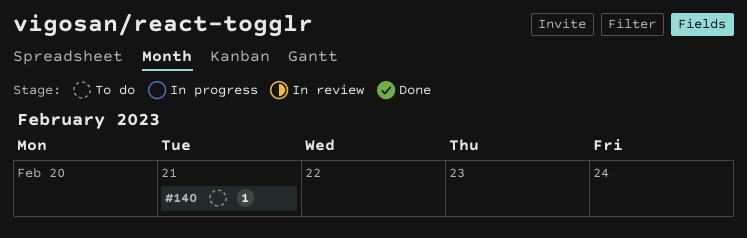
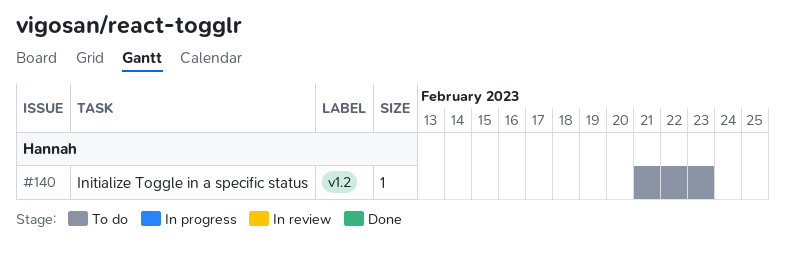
#140, due: Feb 21 -> Feb 23

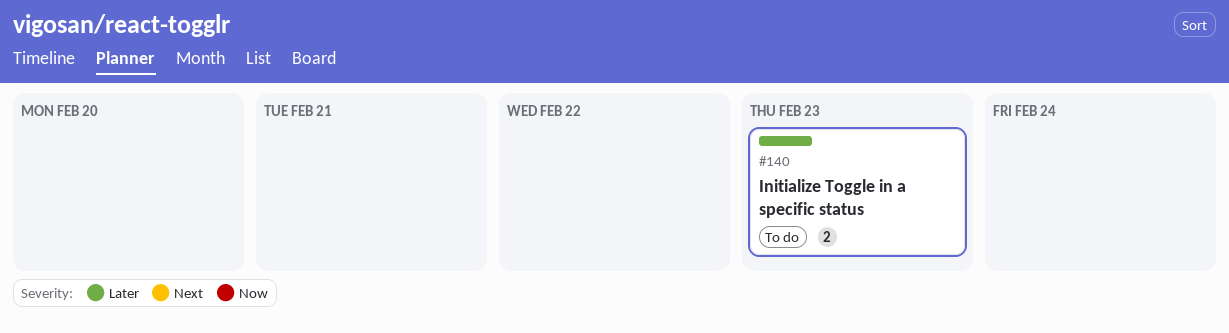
#140, estimate: 1 -> 2

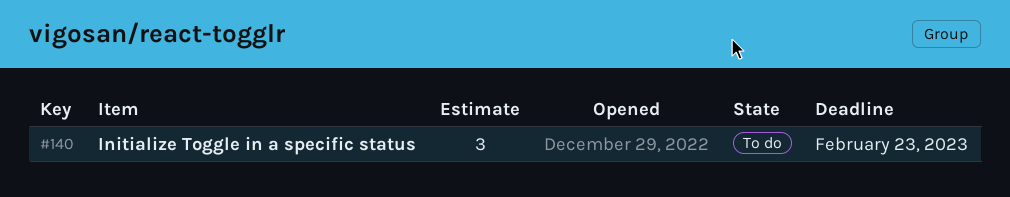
#140, estimate: 2 -> 3

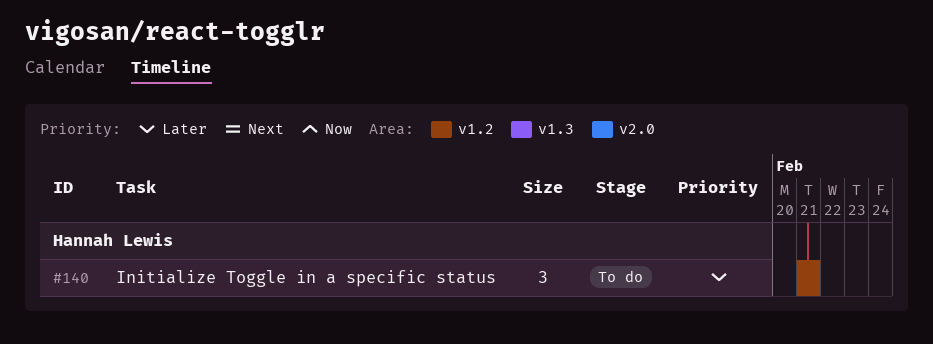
#140, due: Feb 23 -> Feb 21

